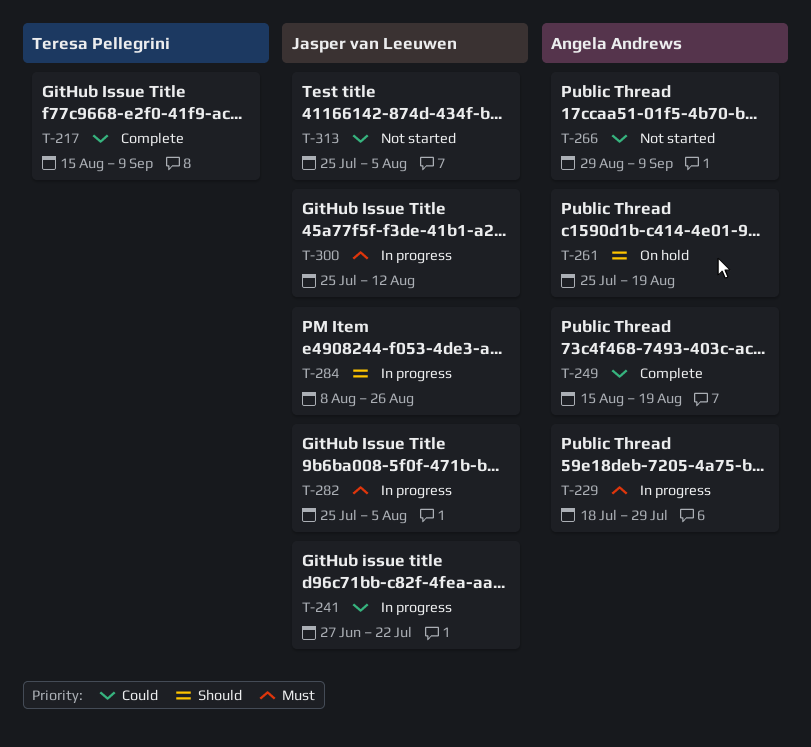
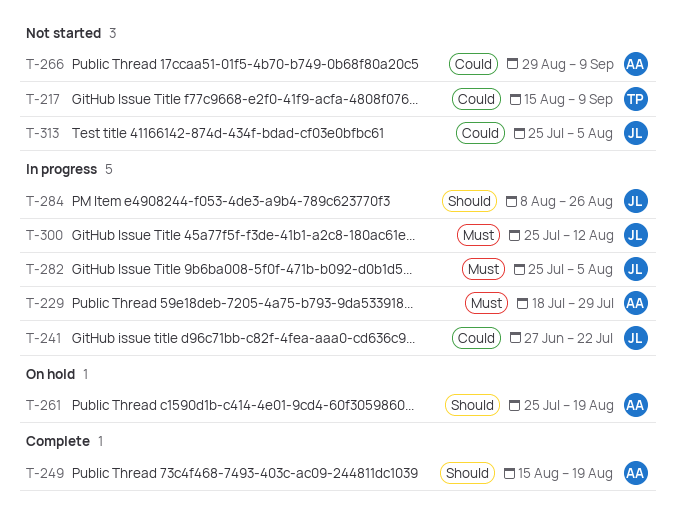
T-217, status: Complete -> Not started
T-249, priority: Could -> Should

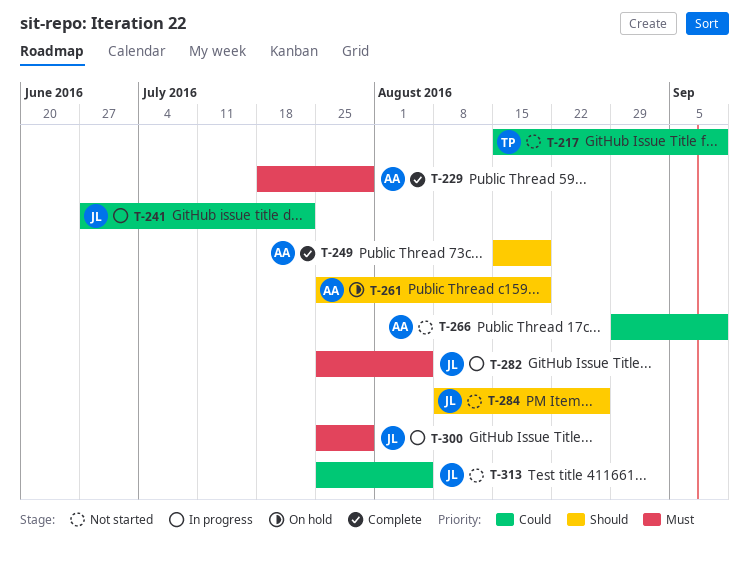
T-229, status: In progress -> Complete
T-284, status: In progress -> Not started
T-300, due: Aug 12 -> Jul 29

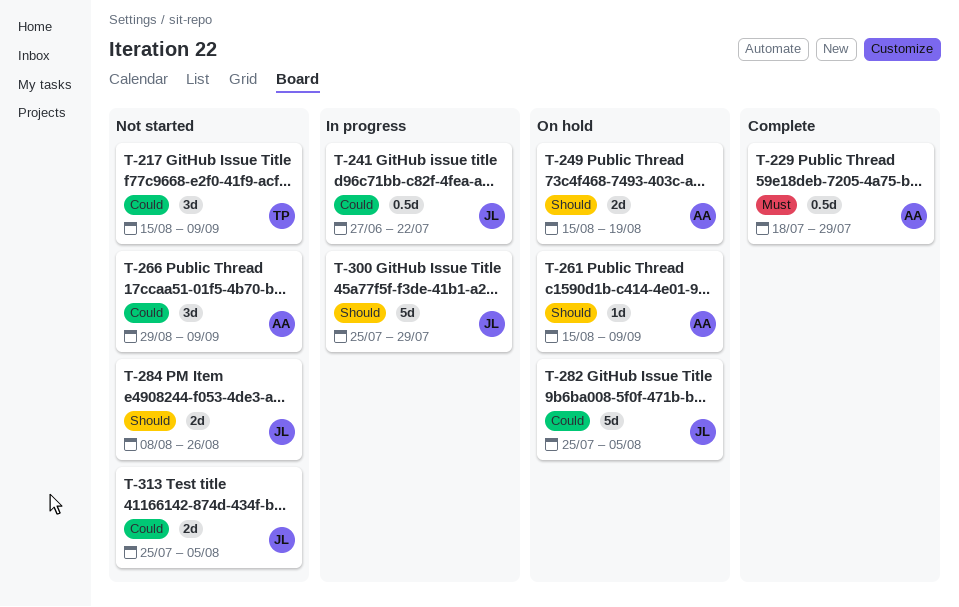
T-249, status: Complete -> On hold
T-261, start: Jul 25 -> Aug 15
T-261, due: Aug 19 -> Sep 9
T-282, status: In progress -> On hold
T-282, priority: Must -> Could
T-300, priority: Must -> Should

